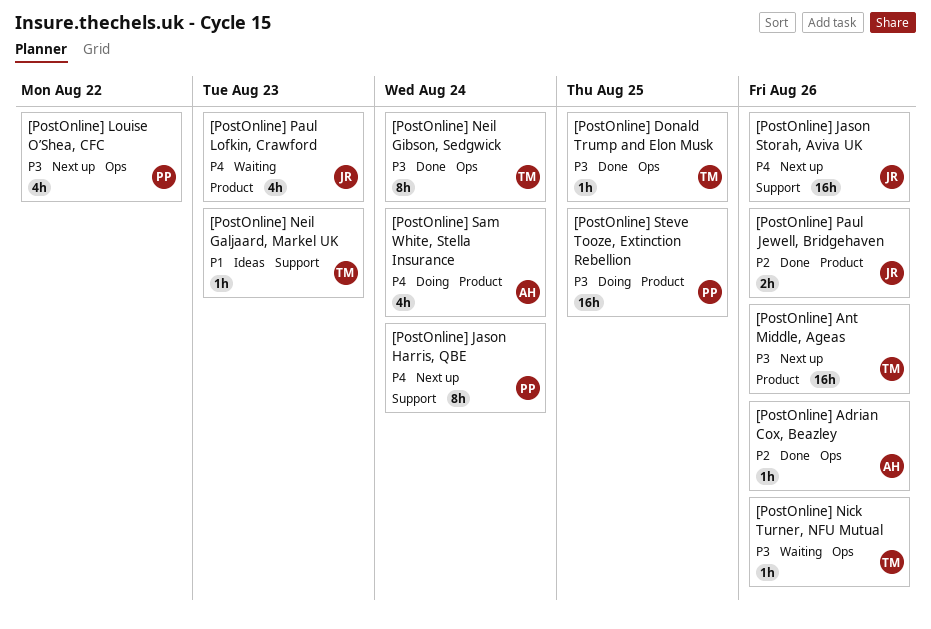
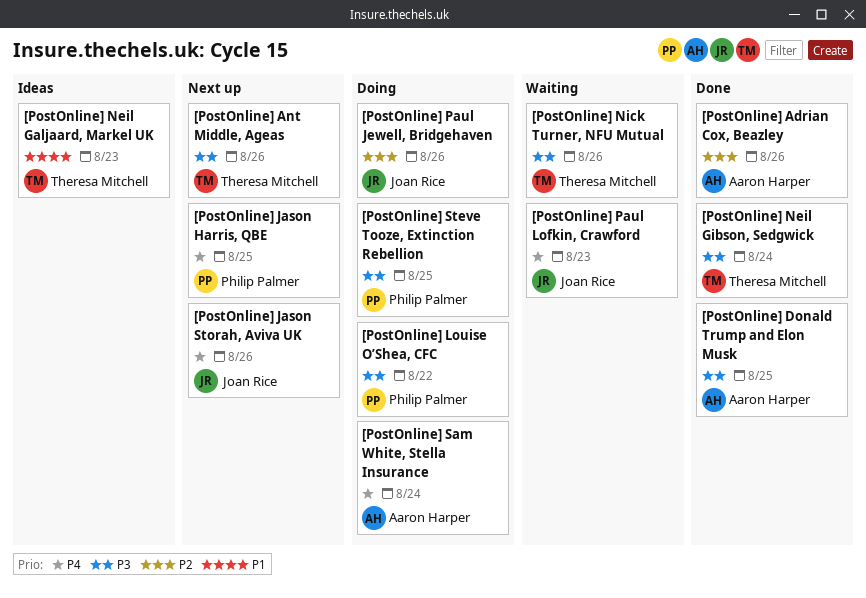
[PostOnline] Donald Trump and Elon Musk, owner: Theresa Mitchell -> Aaron Harper
[PostOnline] Jason Harris, QBE, due: Aug 24 -> Aug 25
[PostOnline] Louise O’Shea, CFC, status: Next up -> Doing
[PostOnline] Paul Jewell, Bridgehaven, status: Done -> Doing

